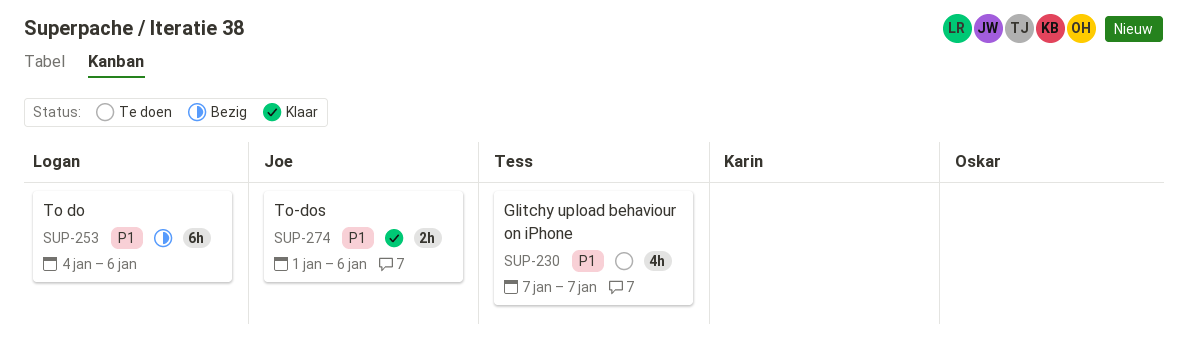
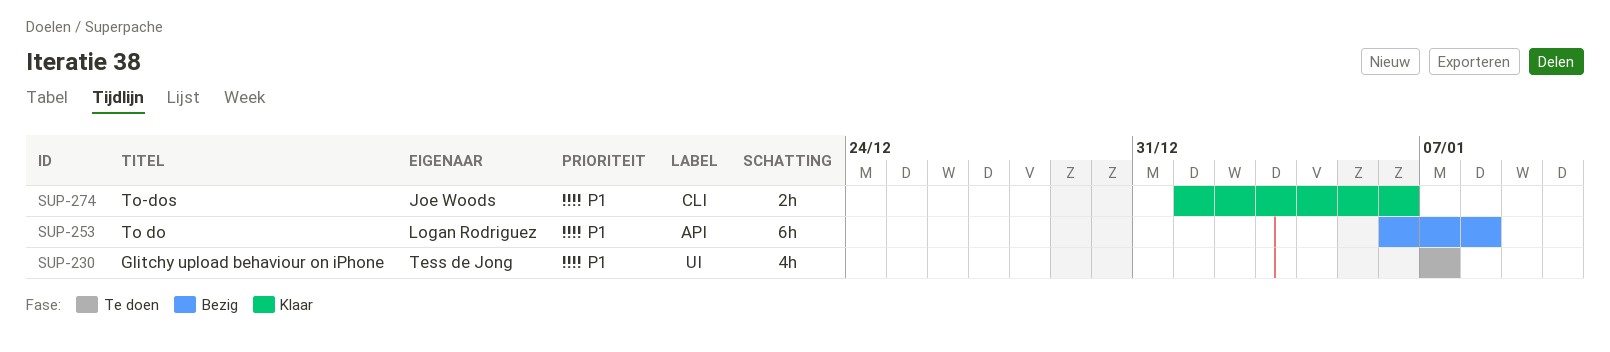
SUP-253, start: Jan 4 -> Jan 6
SUP-253, due: Jan 6 -> Jan 8

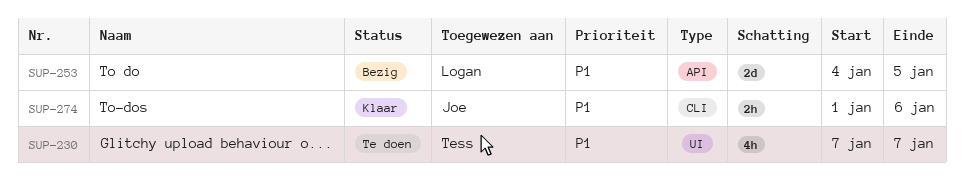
SUP-253, estimate: 6h -> 2d
SUP-253, start: Jan 6 -> Jan 4
SUP-253, due: Jan 8 -> Jan 5

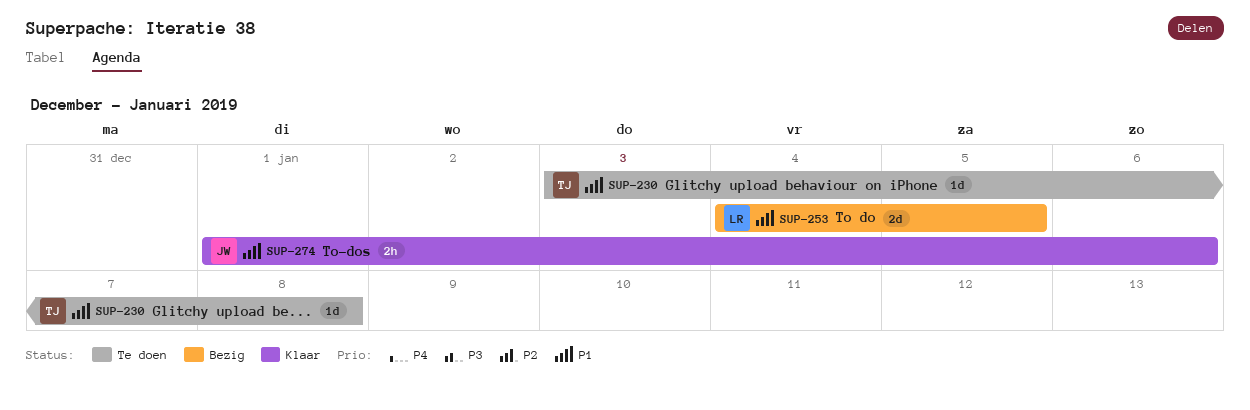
SUP-230, estimate: 4h -> 1d
SUP-230, start: Jan 7 -> Jan 3
SUP-230, due: Jan 7 -> Jan 8

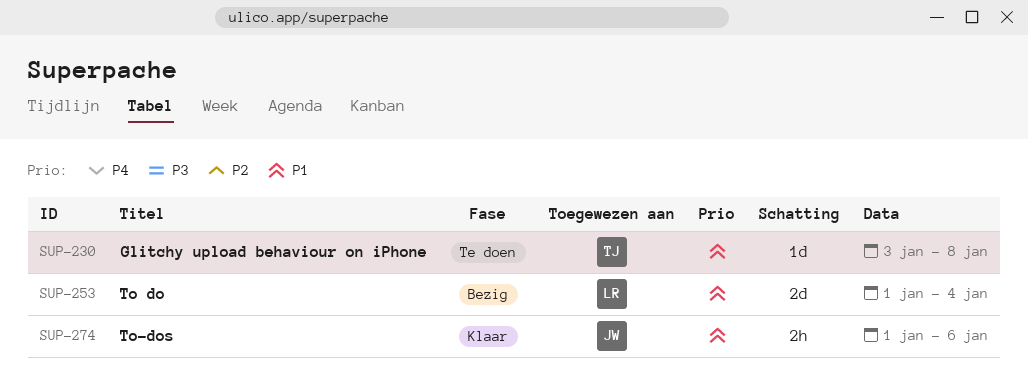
SUP-253, start: Jan 4 -> Jan 1
SUP-253, due: Jan 5 -> Jan 4

